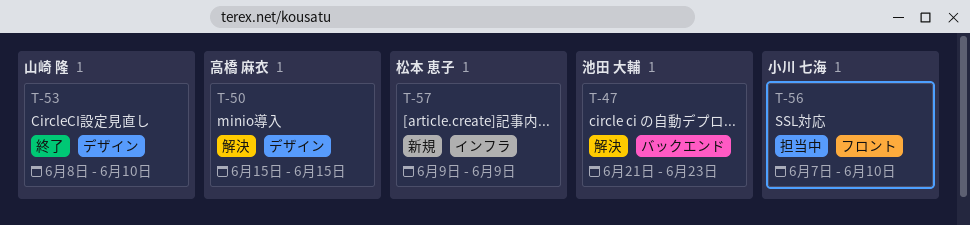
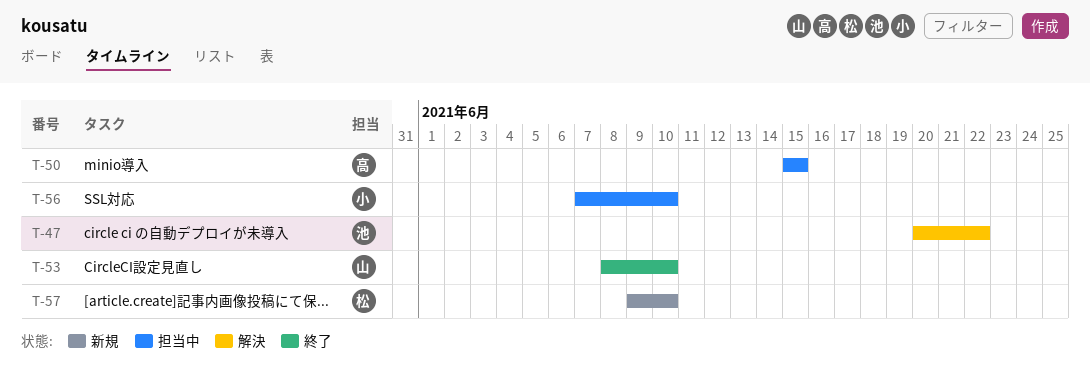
T-47, start: Jun 21 -> Jun 20
T-47, due: Jun 23 -> Jun 22
T-50, status: 解決 -> 担当中
T-57, due: Jun 9 -> Jun 10

